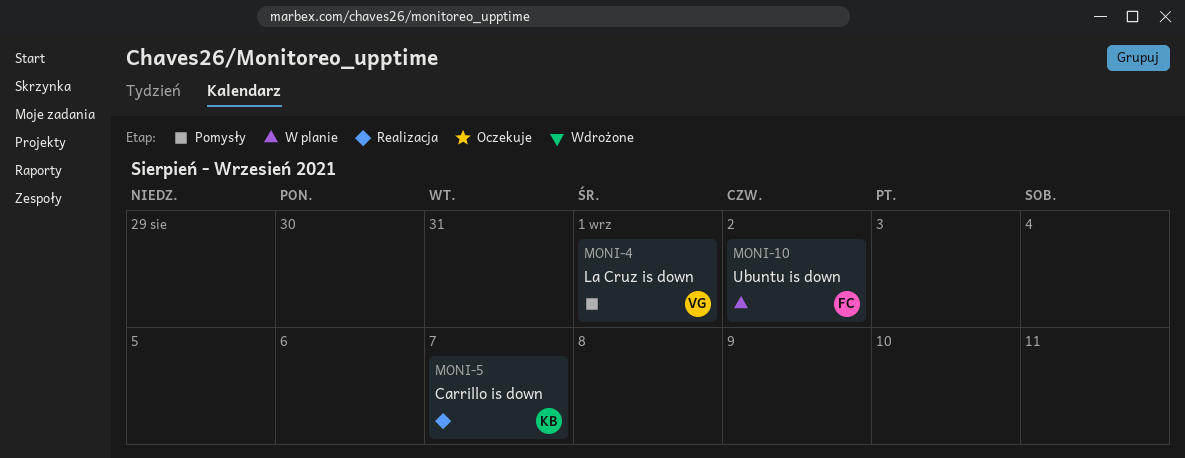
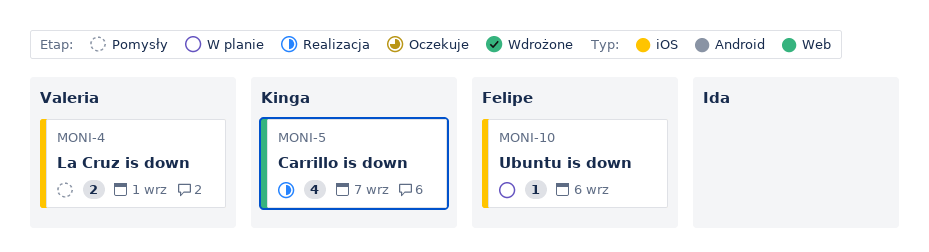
MONI-10, due: Sep 2 -> Sep 6

